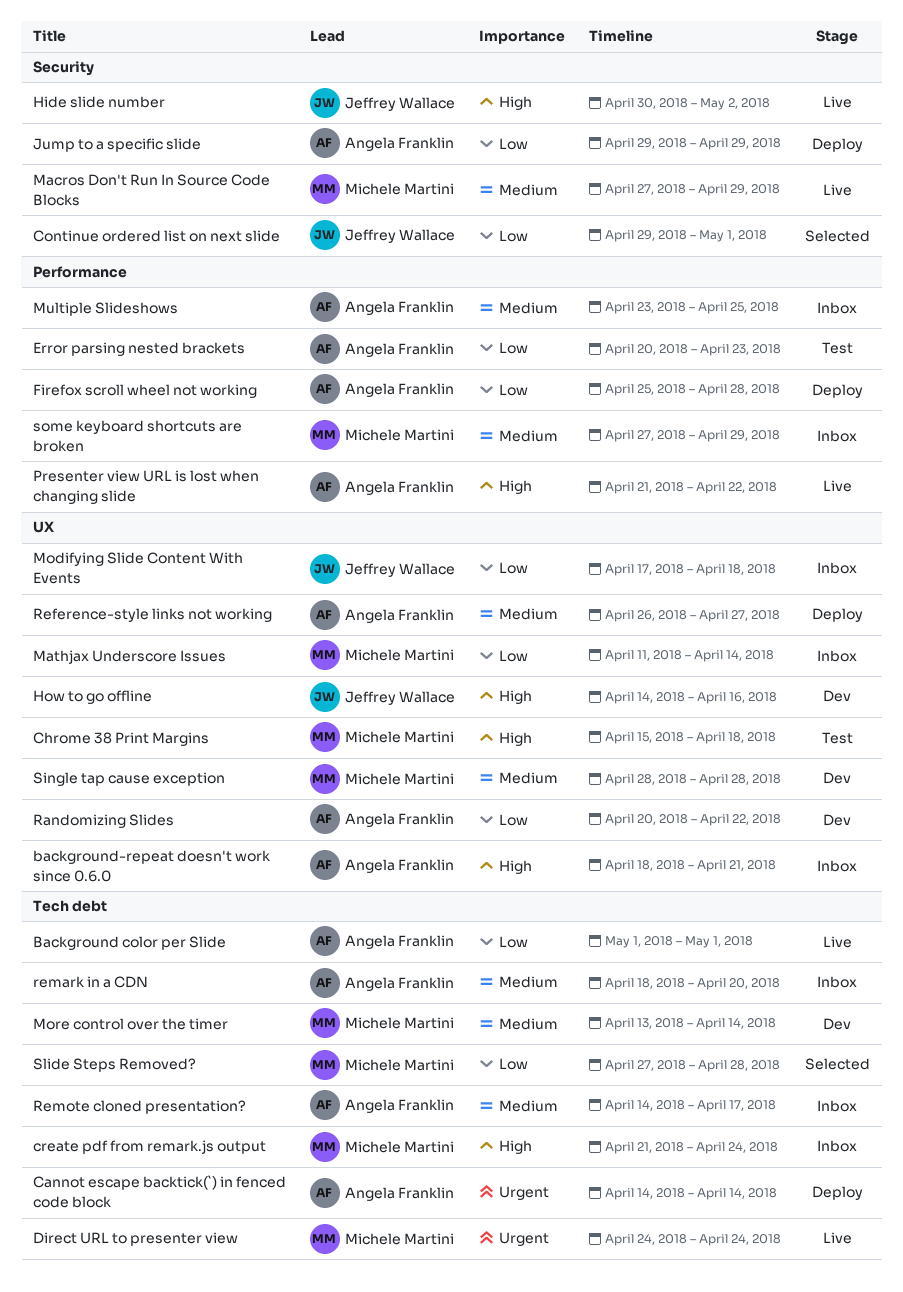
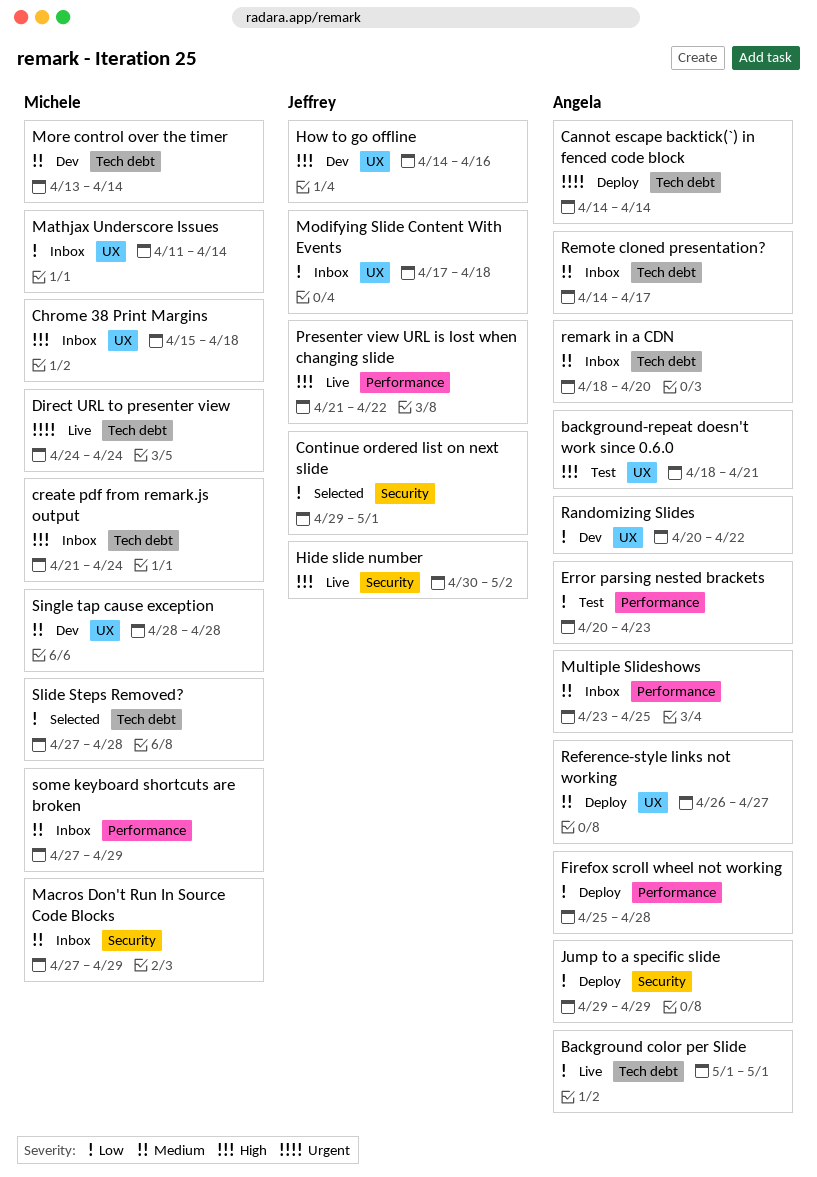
background-repeat doesn't work since 0.6.0, status: Inbox -> Test
Chrome 38 Print Margins, status: Test -> Inbox
Macros Don't Run In Source Code Blocks, status: Live -> Inbox
Presenter view URL is lost when changing slide, owner: Angela Franklin -> Jeffrey Wallace

